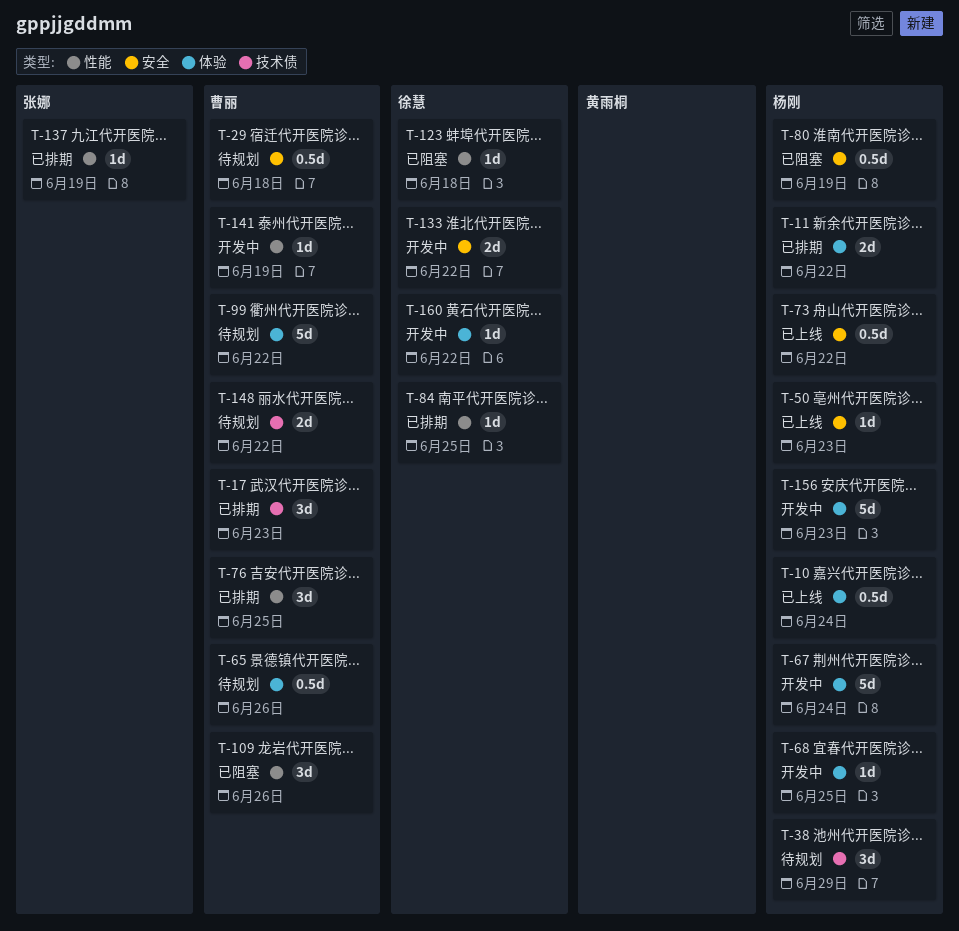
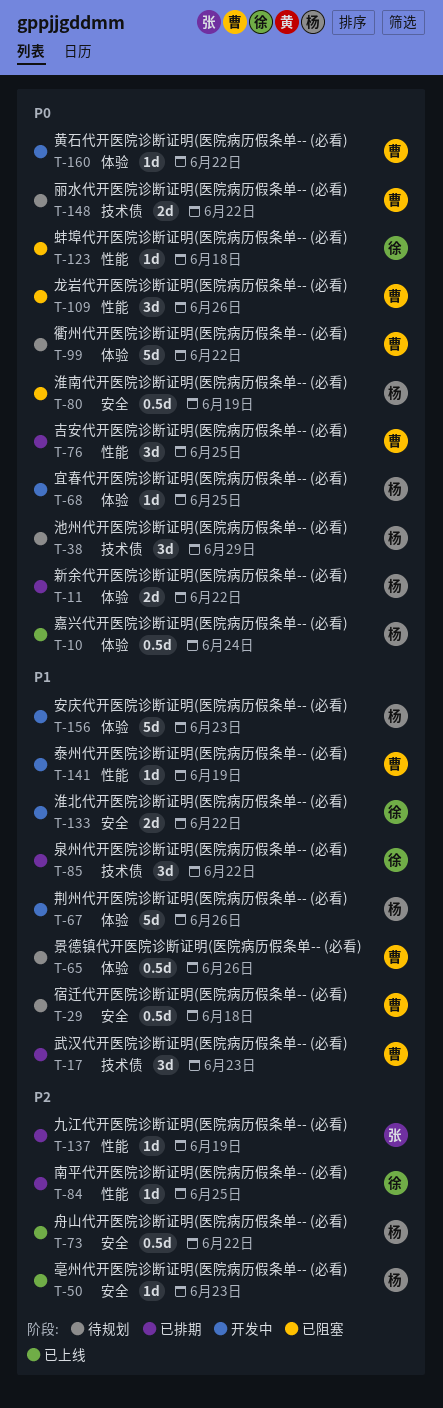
T-67, due: Jun 24 -> Jun 26
T-85: none -> present
T-160, owner: 徐慧 -> 曹丽

